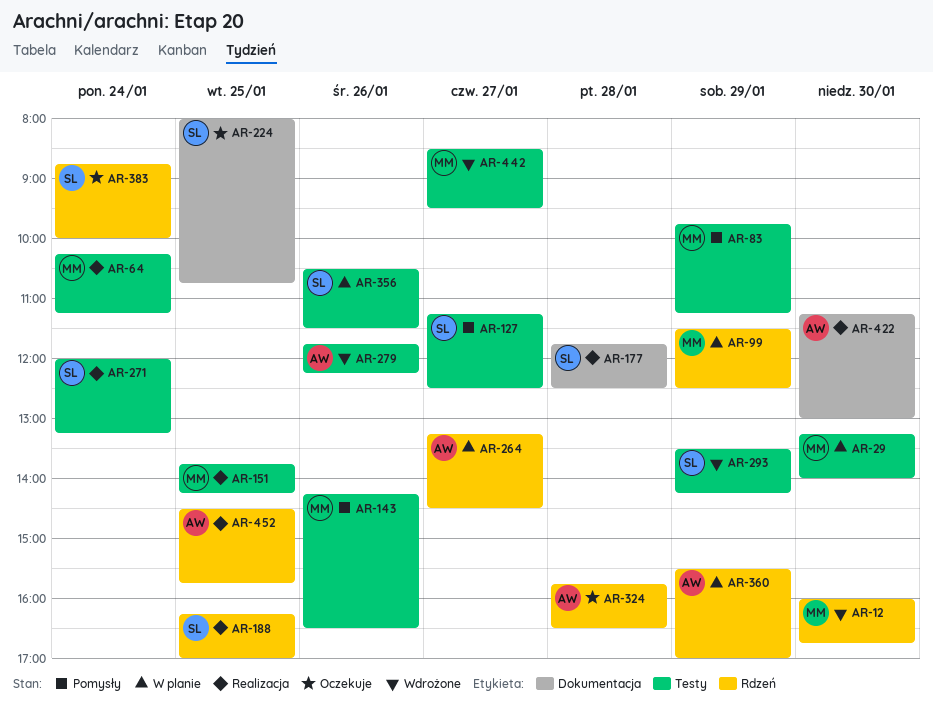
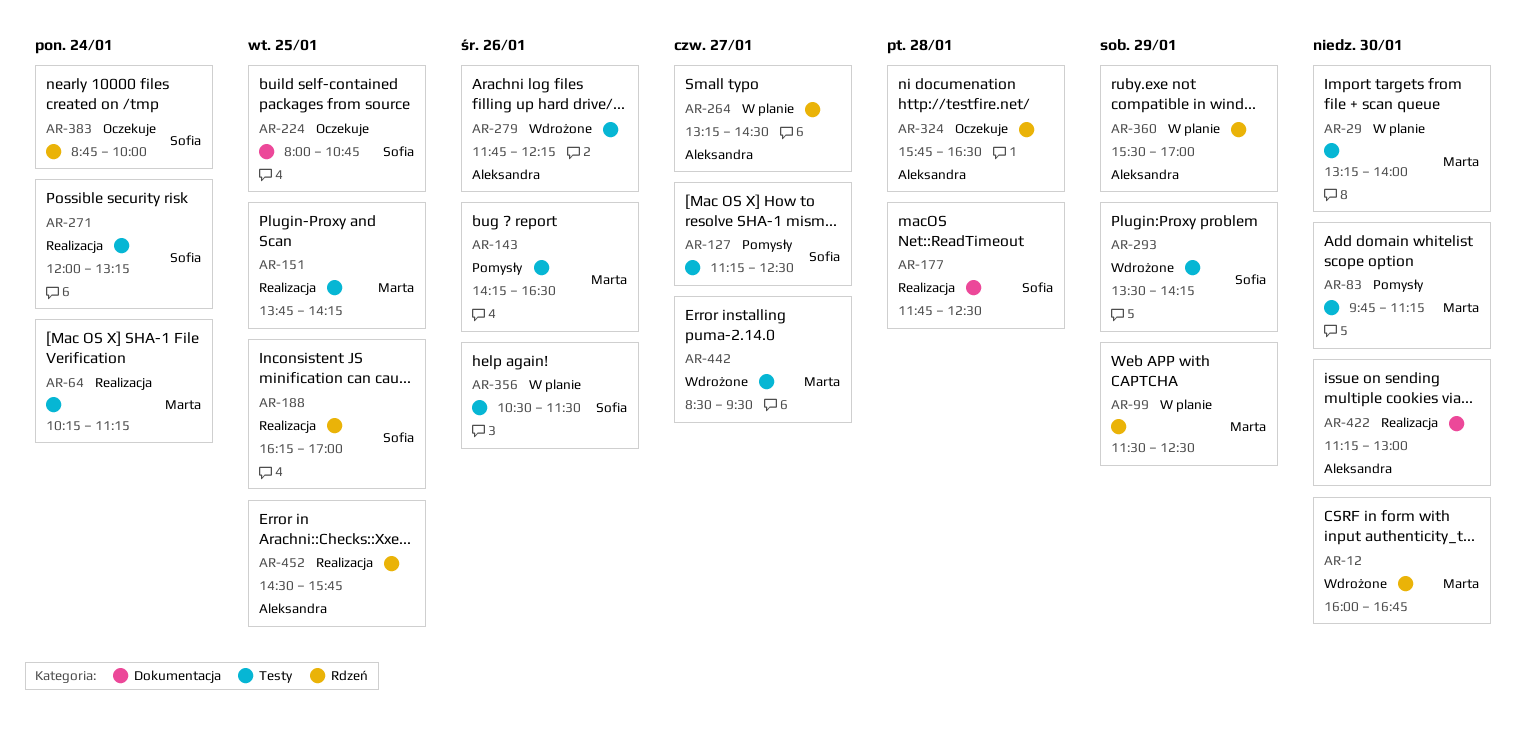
AR-83, day: Jan 29 -> Jan 30

